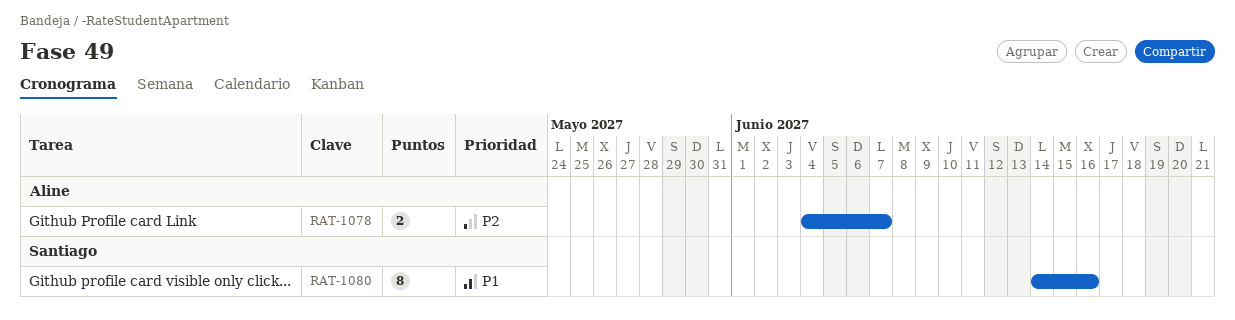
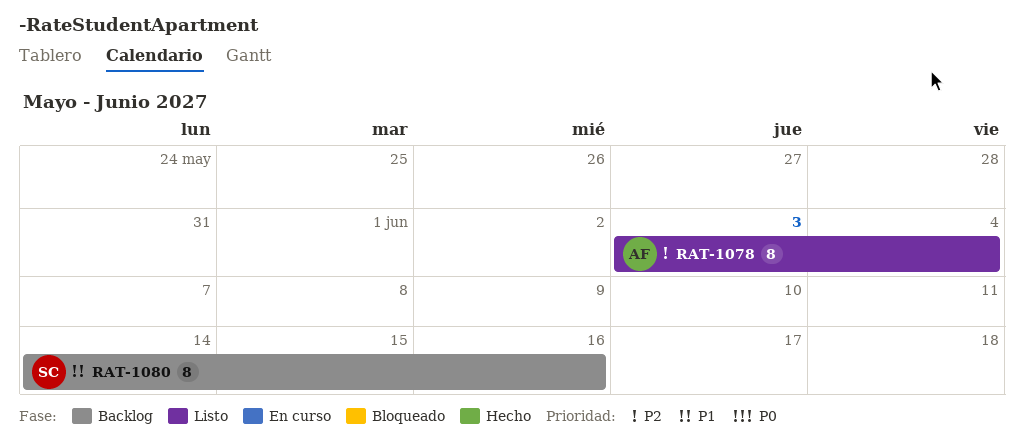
RAT-1078, estimate: 2 -> 8
RAT-1078, start: Jun 4 -> Jun 3
RAT-1078, due: Jun 7 -> Jun 4

